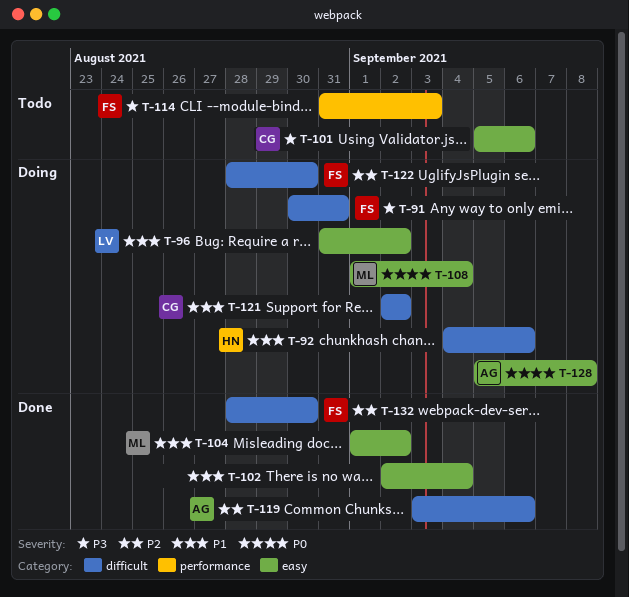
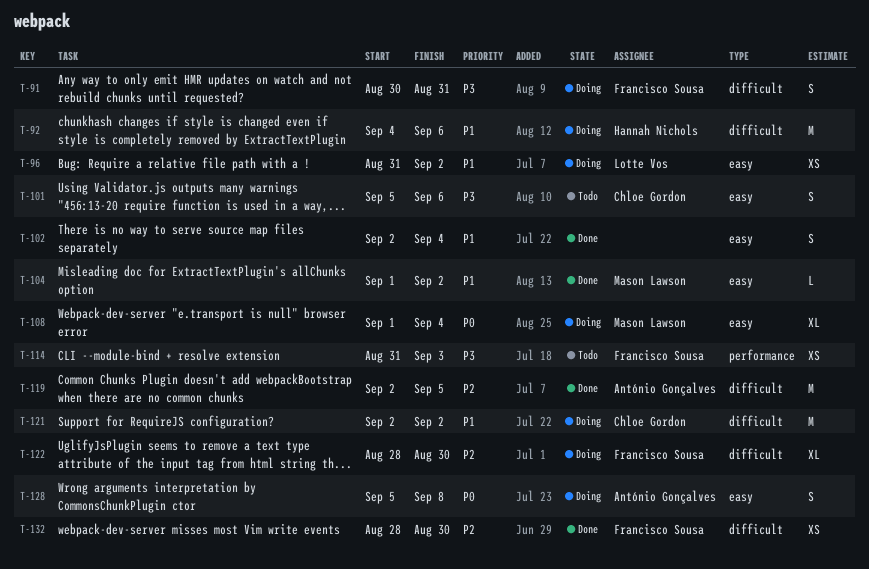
T-119, start: Sep 3 -> Sep 2
T-119, due: Sep 6 -> Sep 5

